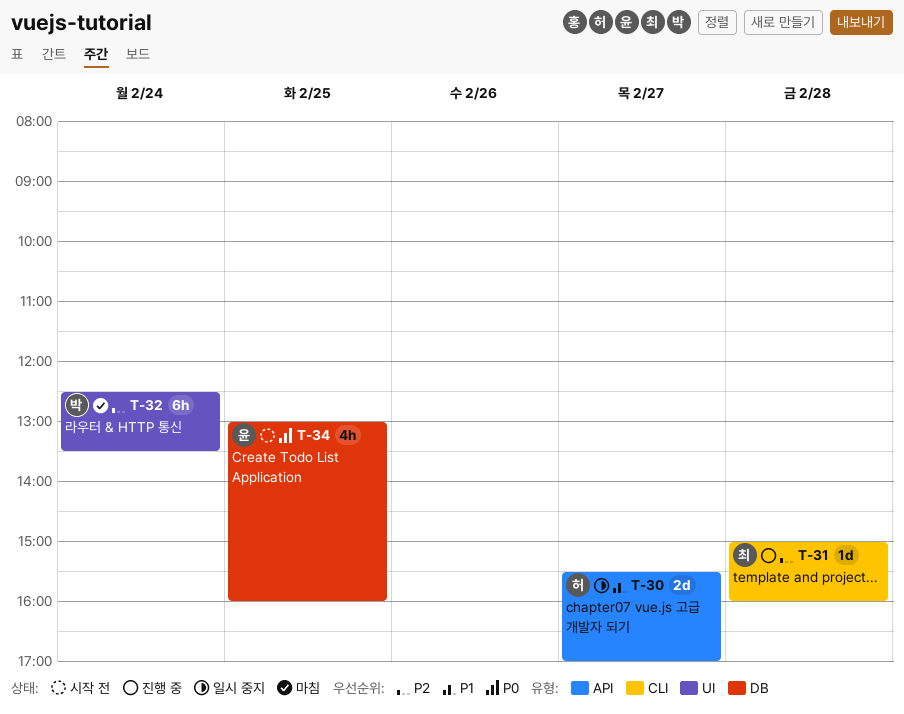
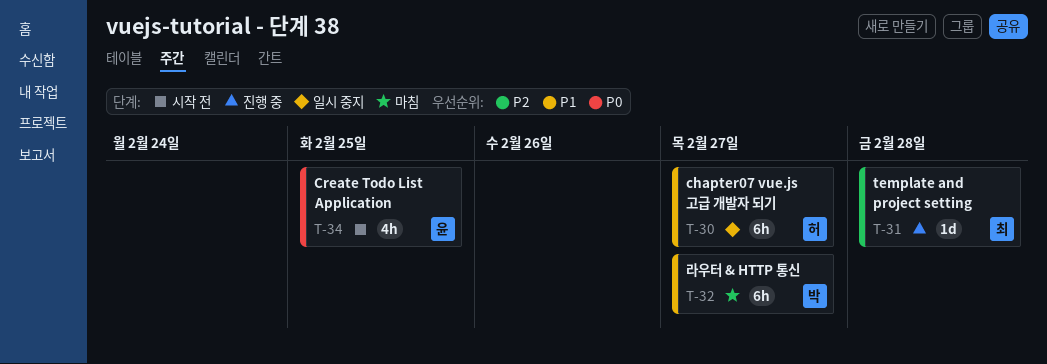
T-30, estimate: 2d -> 6h
T-32, priority: P2 -> P1
T-32, day: Feb 24 -> Feb 27

